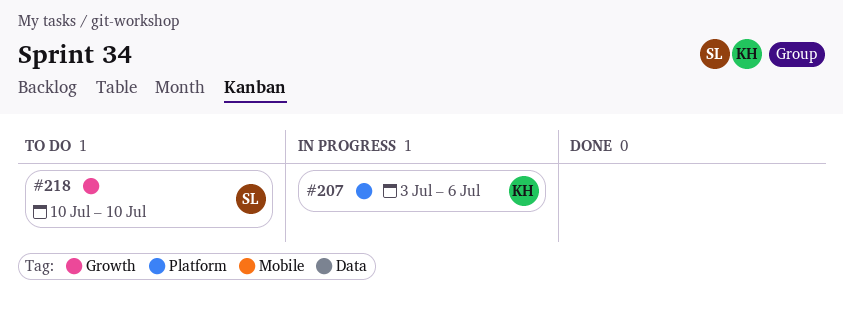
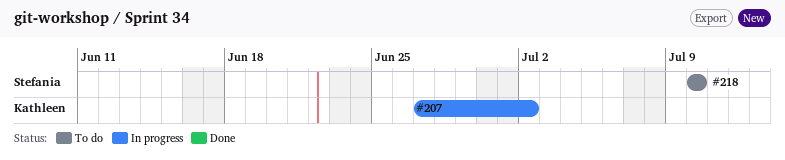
#207, start: Jul 3 -> Jun 27
#207, due: Jul 6 -> Jul 2

